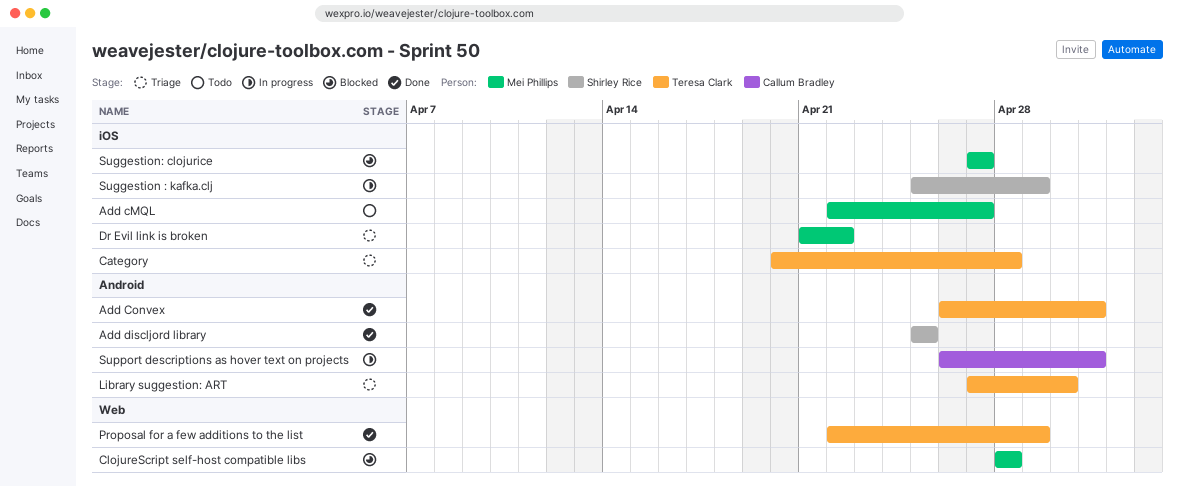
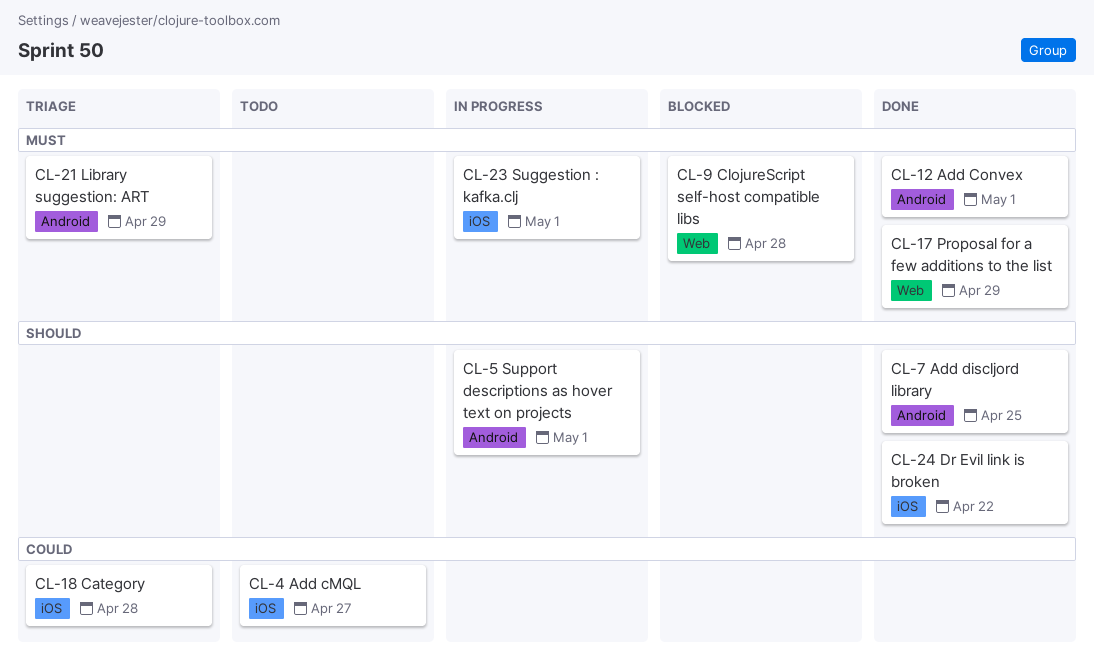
Dr Evil link is broken, status: Triage -> Done
Library suggestion: ART, due: Apr 30 -> Apr 29
Suggestion : kafka.clj, due: Apr 29 -> May 1
Suggestion: clojurice: present -> none

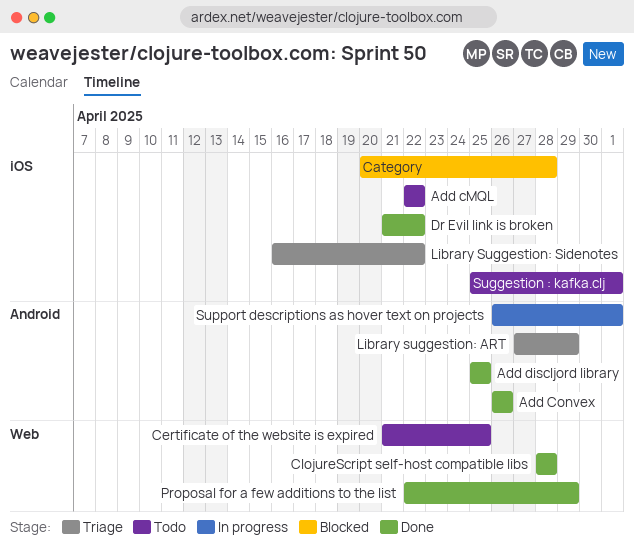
Add cMQL, due: Apr 27 -> Apr 22
Add Convex, due: May 1 -> Apr 26
Category, status: Triage -> Blocked
Certificate of the website is expired: none -> present
ClojureScript self-host compatible libs, status: Blocked -> Done
Library Suggestion: Sidenotes: none -> present
Suggestion : kafka.clj, status: In progress -> Todo

